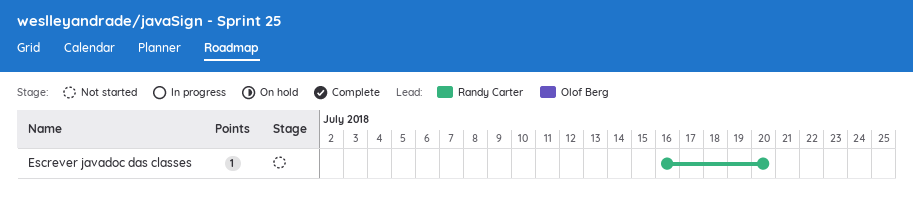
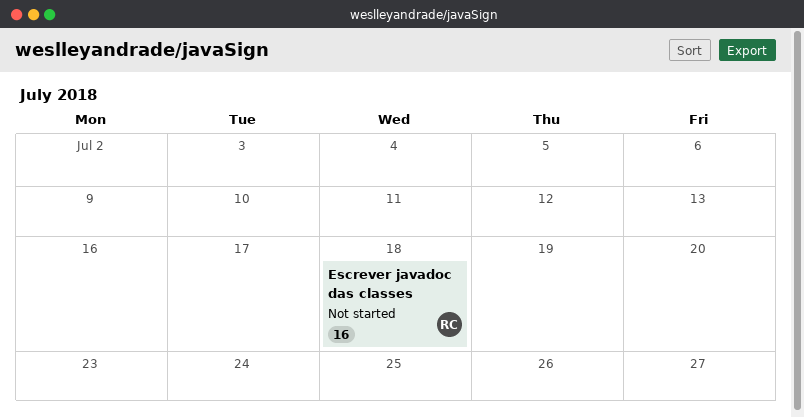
Escrever javadoc das classes, estimate: 1 -> 16
Escrever javadoc das classes, due: Jul 20 -> Jul 18

